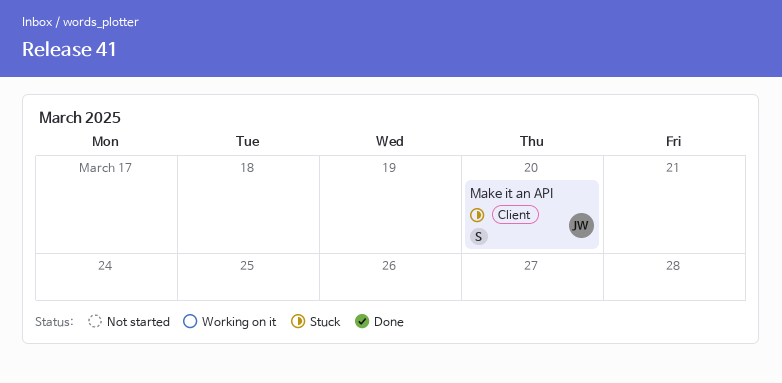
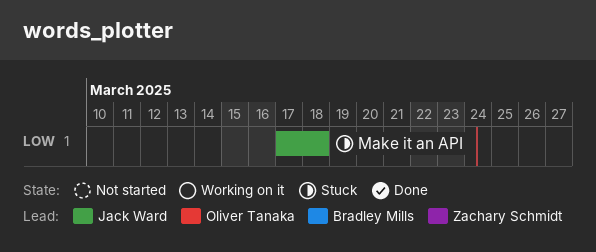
Make it an API, due: Mar 20 -> Mar 18

